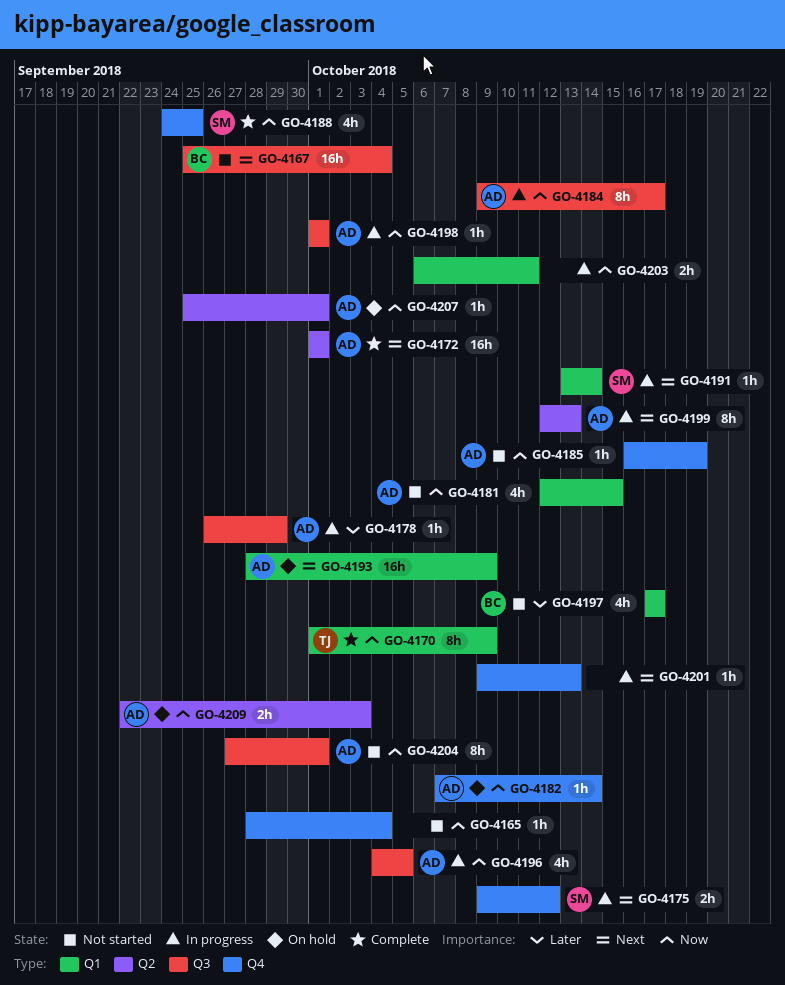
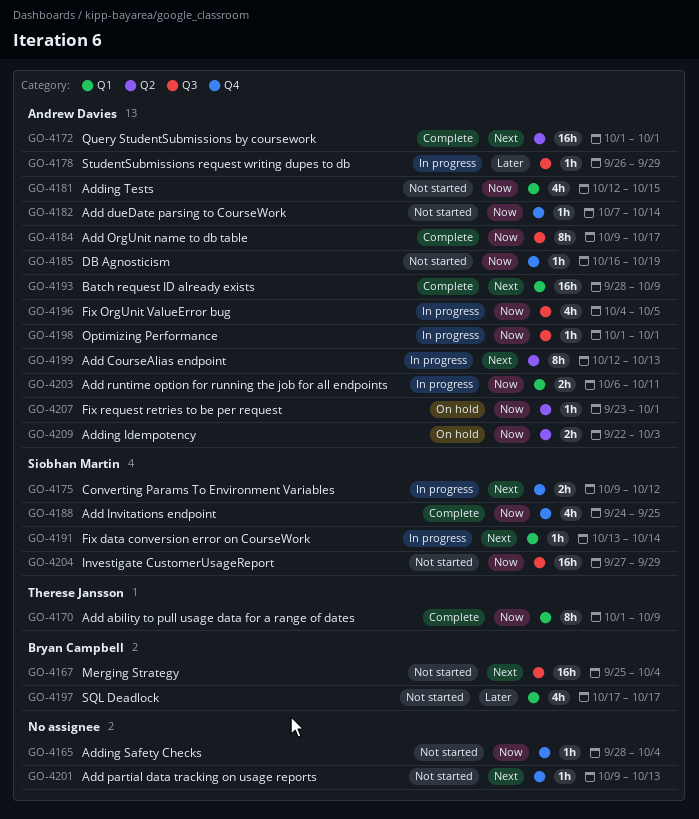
GO-4182, status: On hold -> Not started
GO-4184, status: In progress -> Complete
GO-4193, status: On hold -> Complete
GO-4201, status: In progress -> Not started
GO-4203, owner: none -> Andrew Davies
GO-4204, owner: Andrew Davies -> Siobhan Martin
GO-4204, estimate: 8h -> 16h
GO-4204, due: Oct 1 -> Sep 29
GO-4207, start: Sep 25 -> Sep 23

